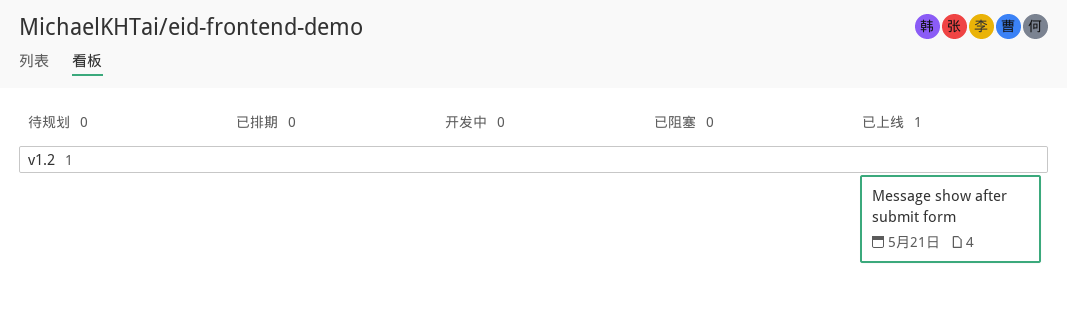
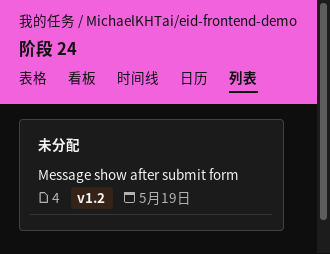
Message show after submit form, due: May 21 -> May 19

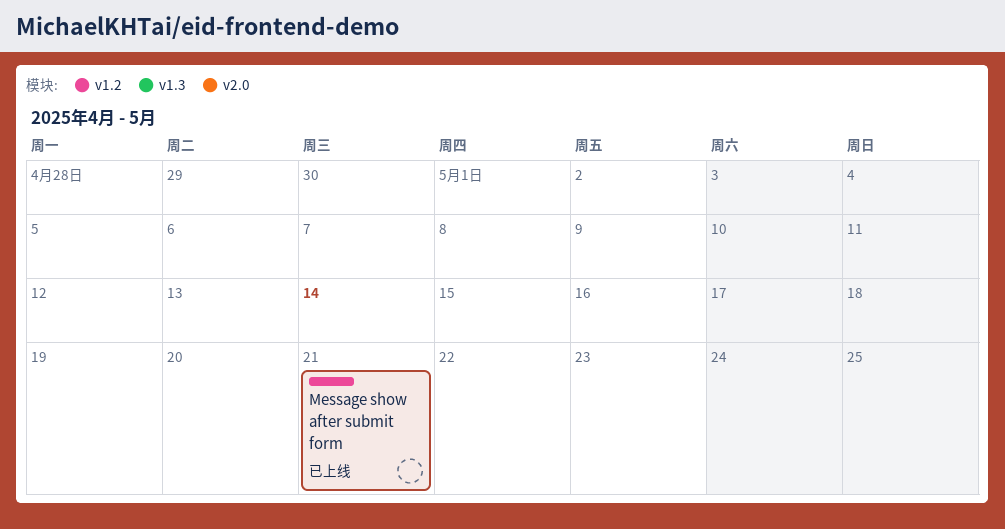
Message show after submit form, due: May 19 -> May 21

